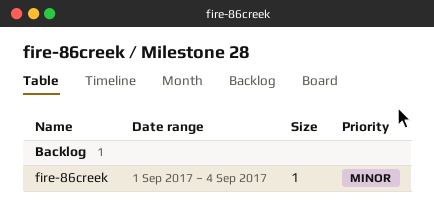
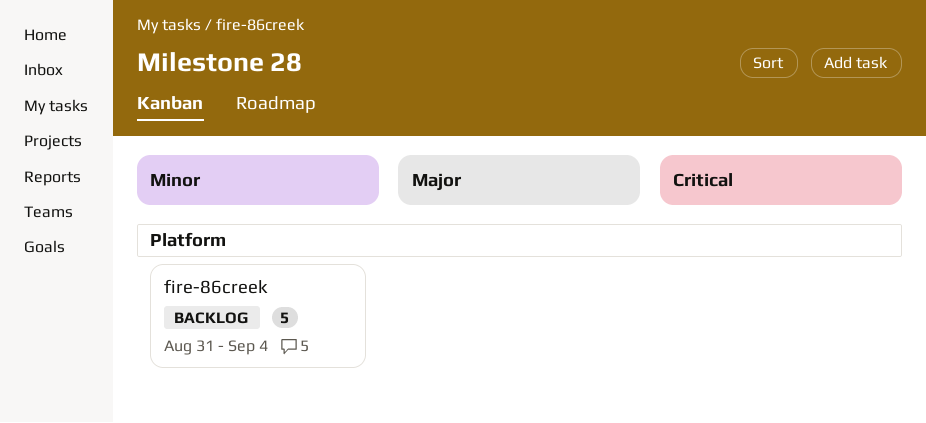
fire-86creek, estimate: 1 -> 5
fire-86creek, start: Sep 1 -> Aug 31

